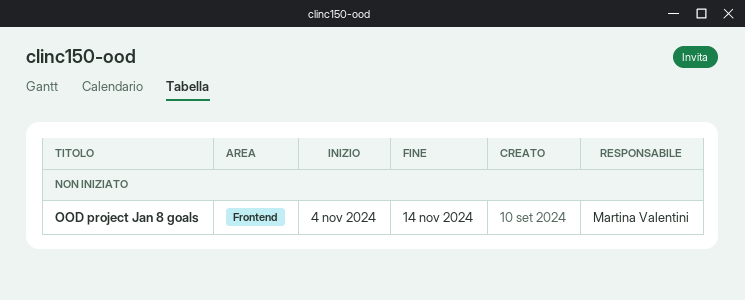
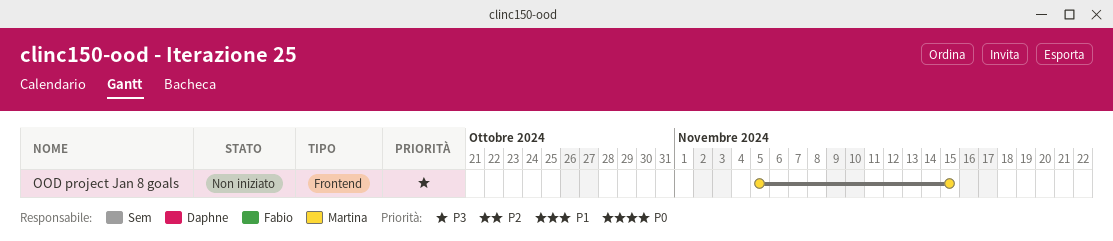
OOD project Jan 8 goals, start: Nov 4 -> Nov 5
OOD project Jan 8 goals, due: Nov 14 -> Nov 15

